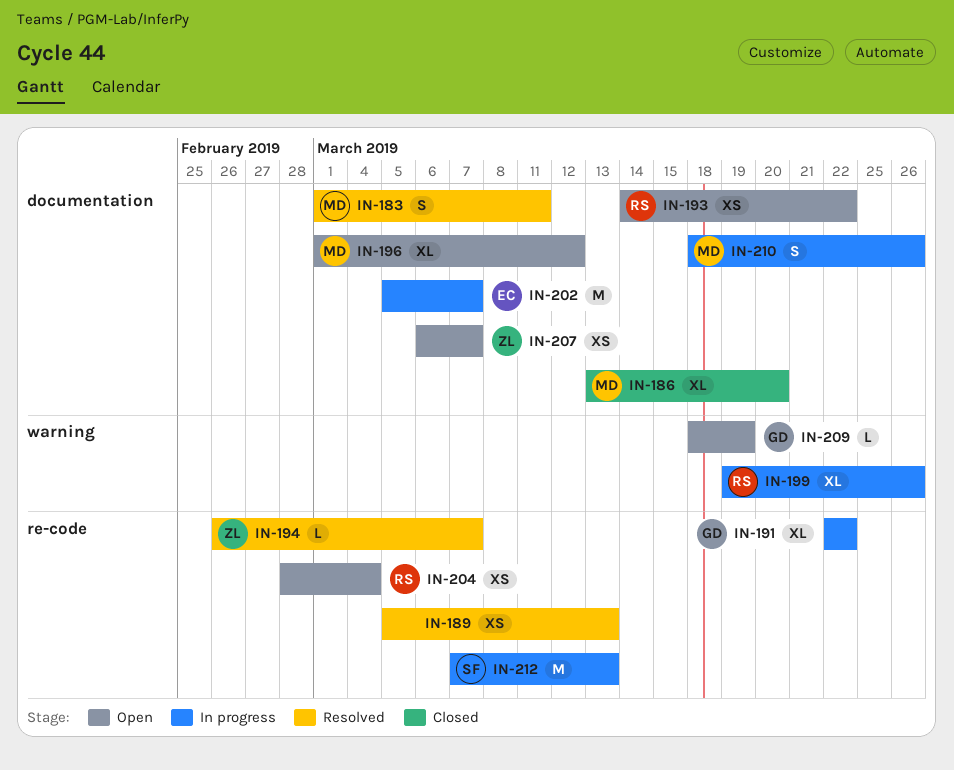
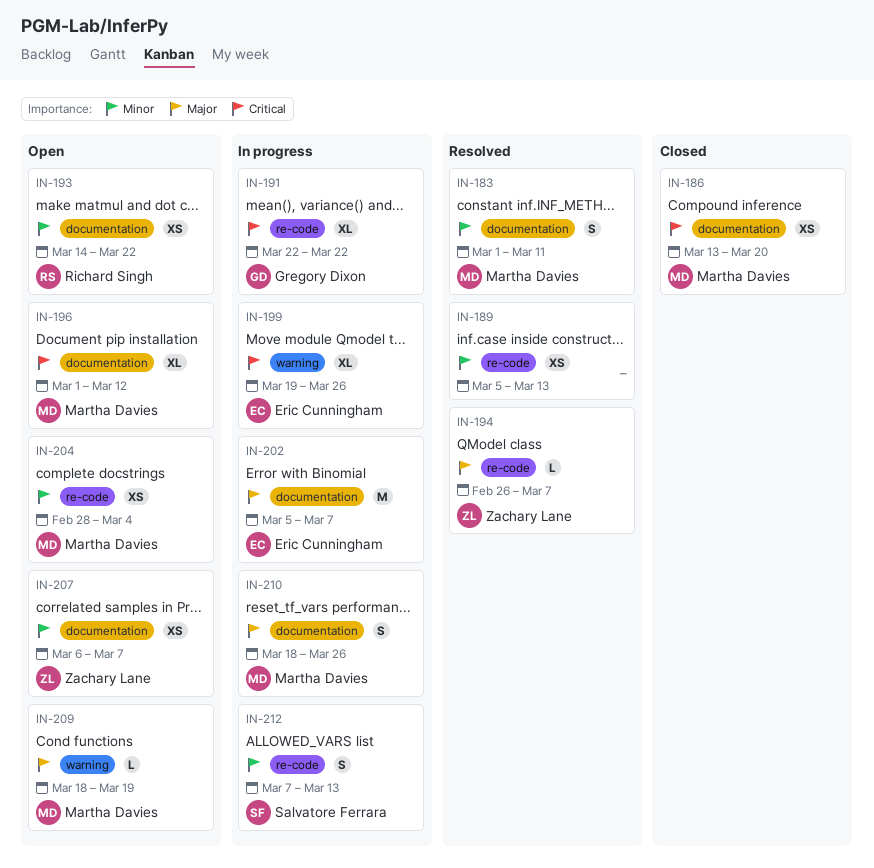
IN-186, estimate: XL -> XS
IN-199, owner: Richard Singh -> Eric Cunningham
IN-204, owner: Richard Singh -> Martha Davies
IN-209, owner: Gregory Dixon -> Martha Davies
IN-212, estimate: M -> S

